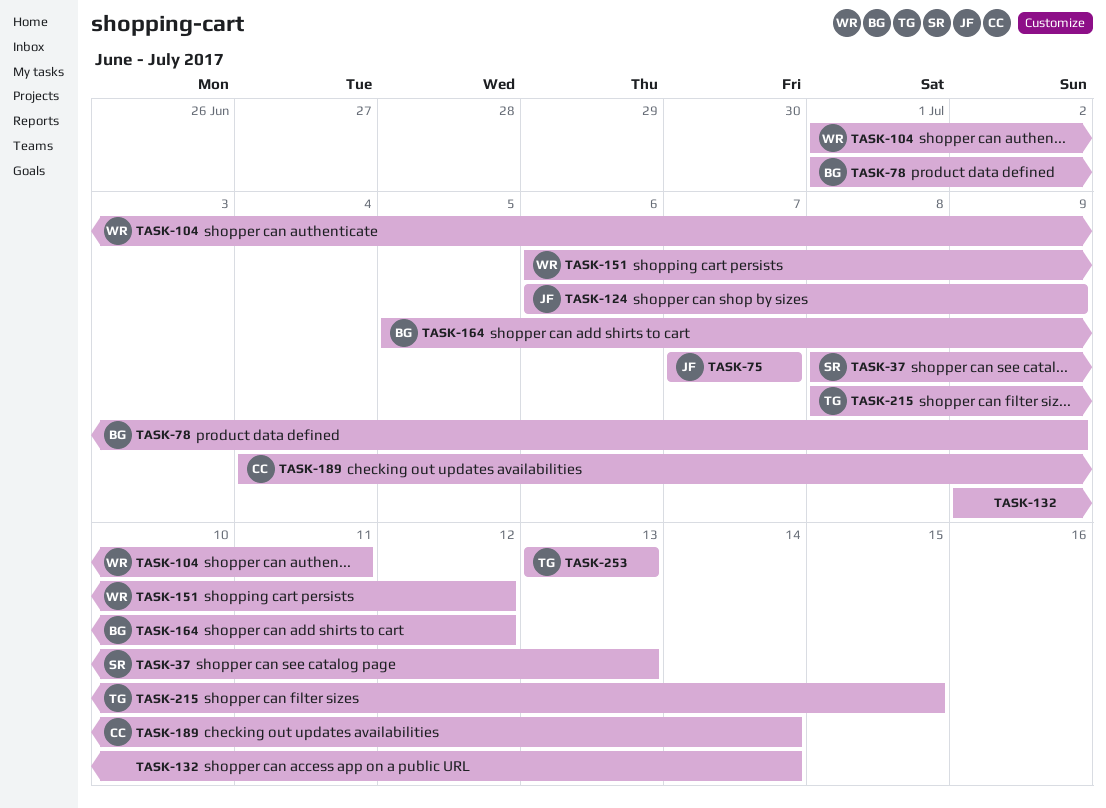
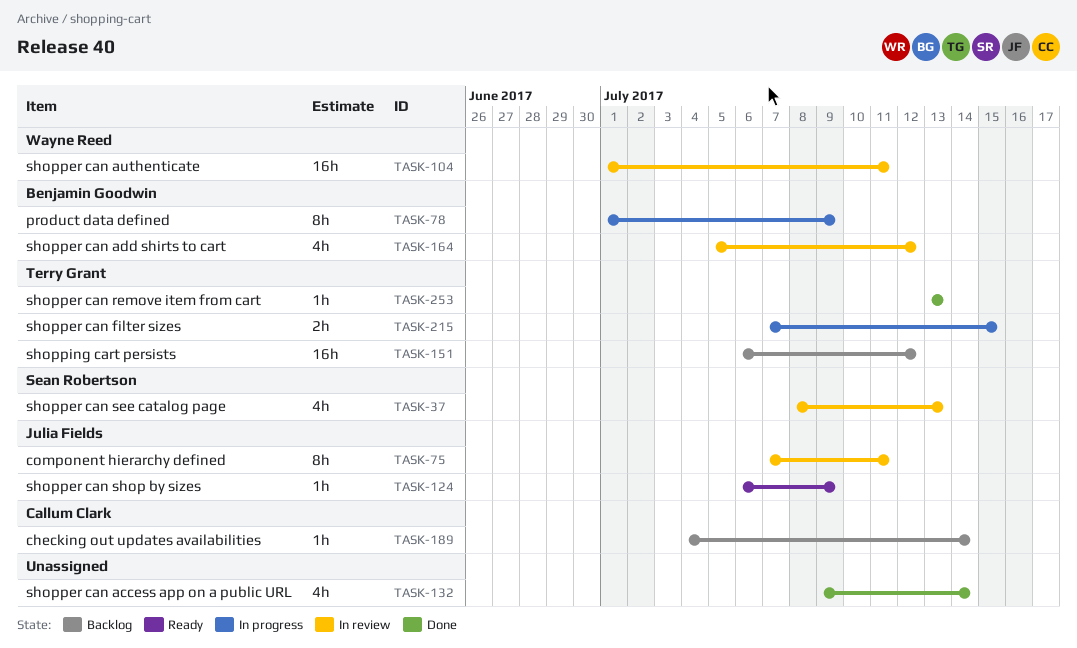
TASK-75, due: Jul 7 -> Jul 11
TASK-151, owner: Wayne Reed -> Terry Grant
TASK-215, start: Jul 8 -> Jul 7

